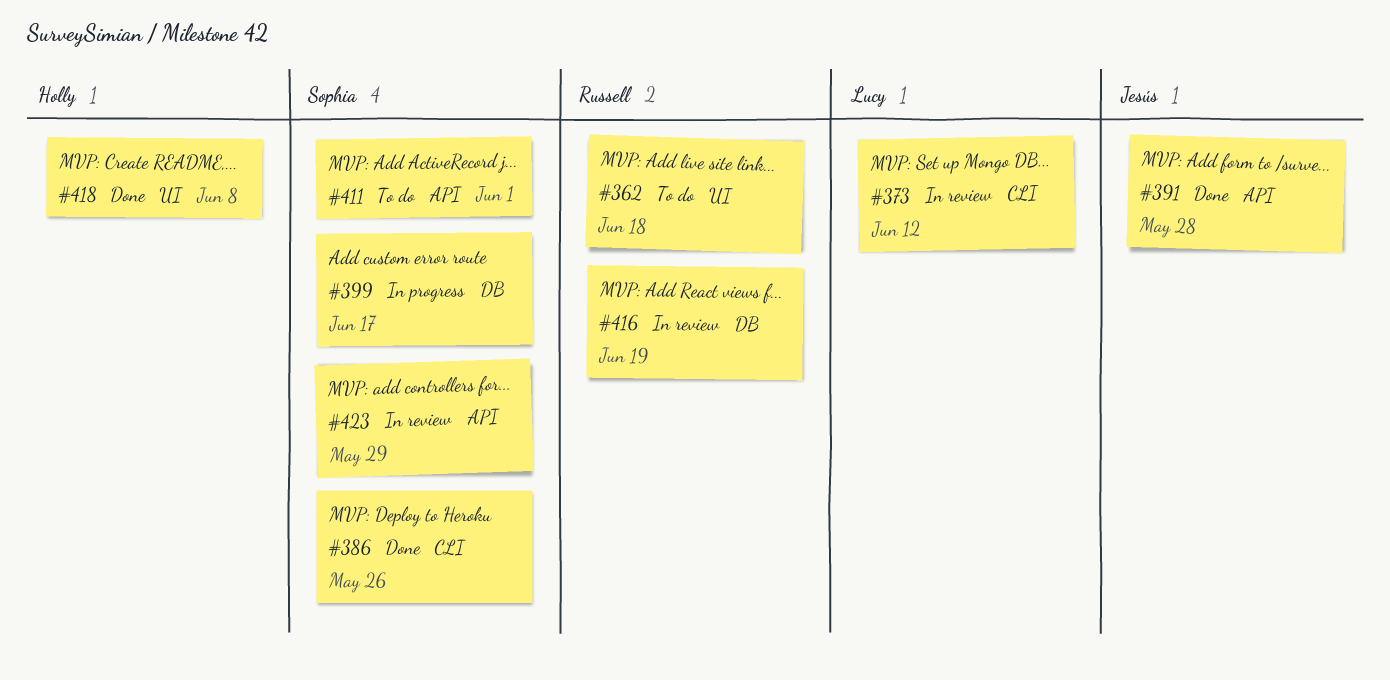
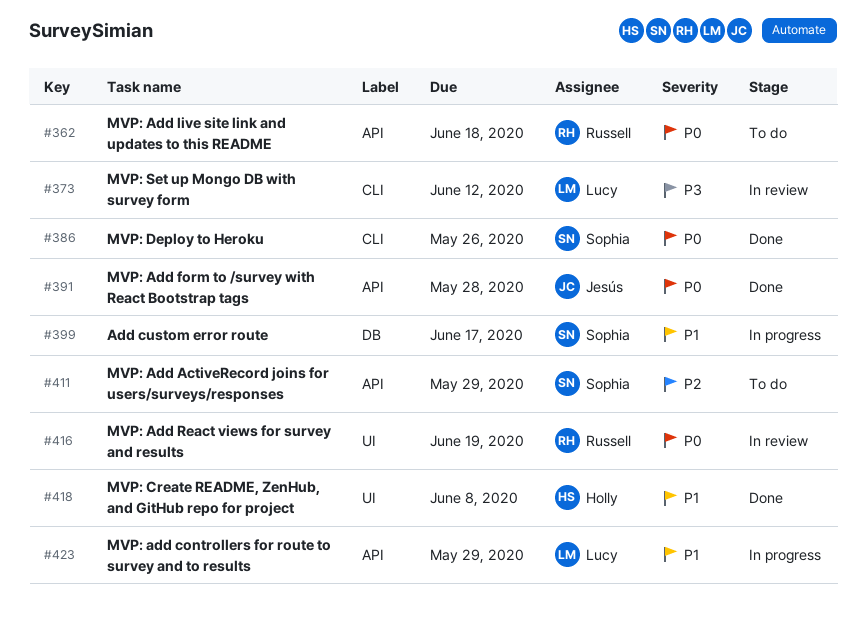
#362, label: UI -> API
#411, due: Jun 1 -> May 29
#416, label: DB -> UI
#423, status: In review -> In progress
#423, owner: Sophia -> Lucy

